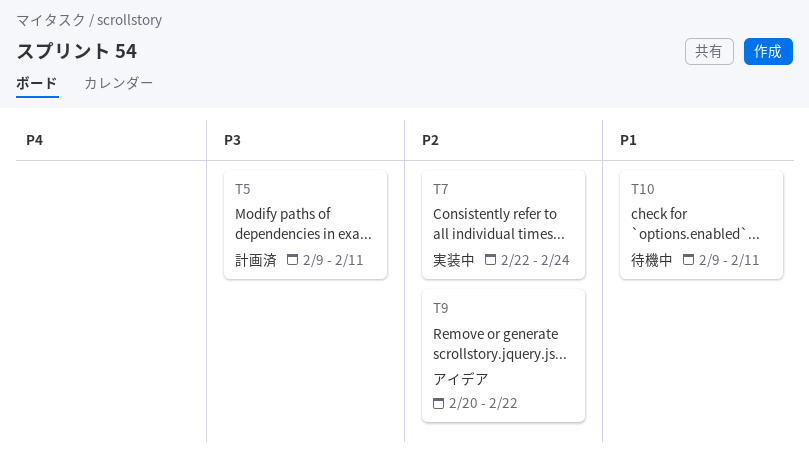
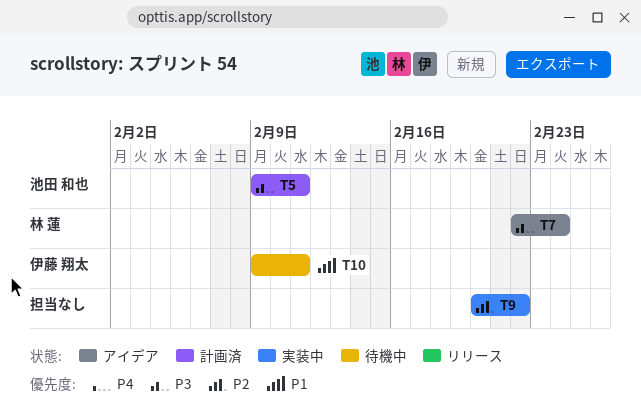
T7, status: 実装中 -> アイデア
T7, priority: P2 -> P3
T9, status: アイデア -> 実装中

